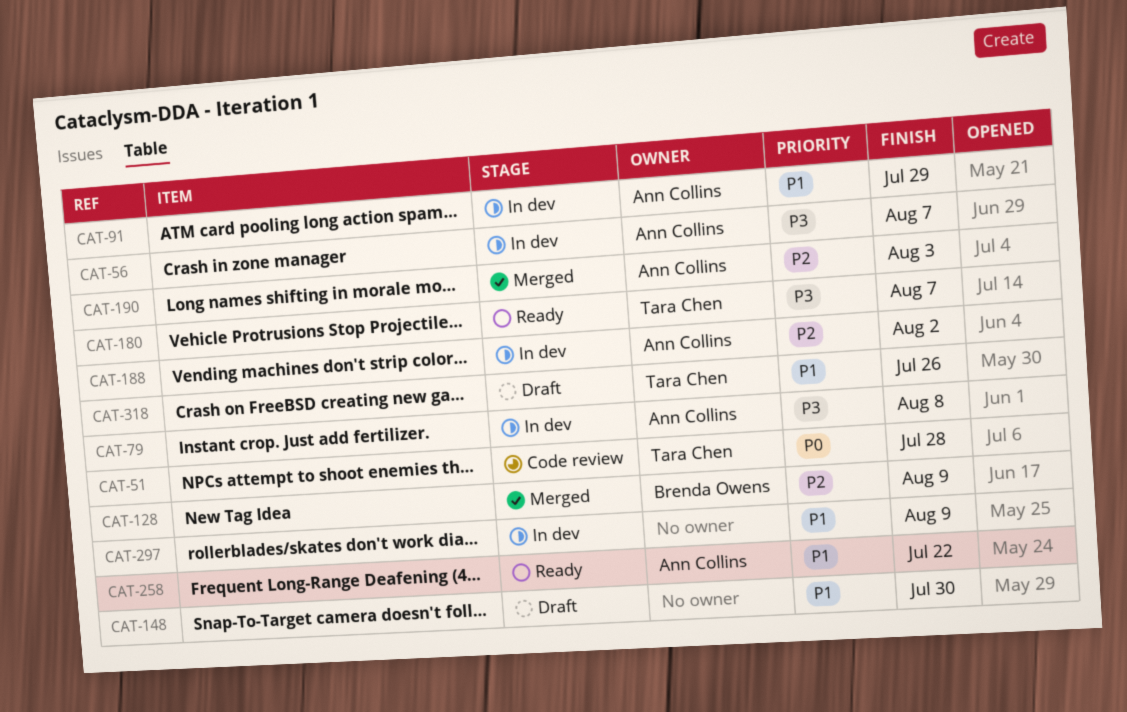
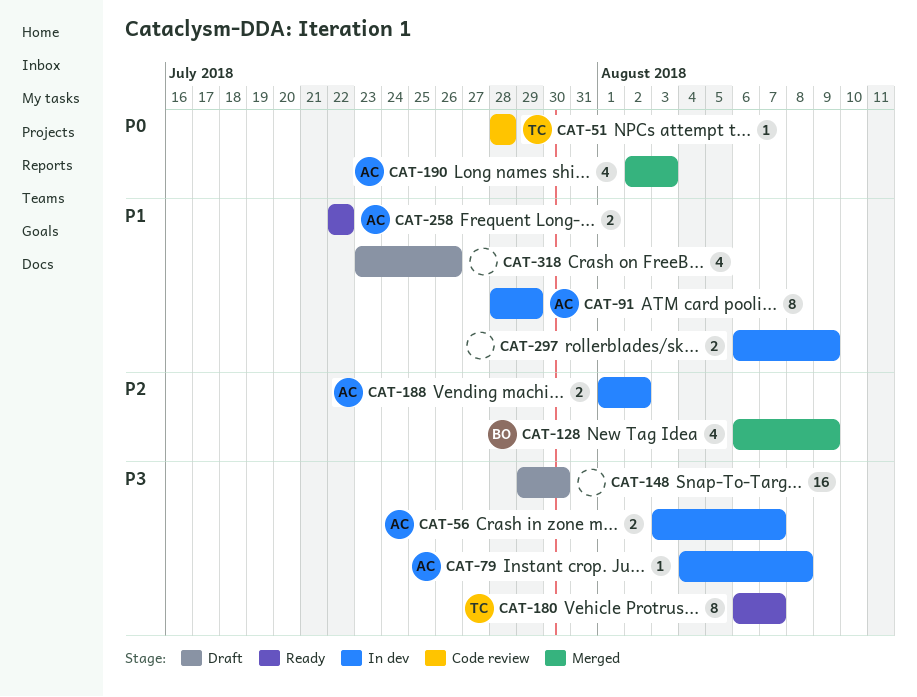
CAT-148, priority: P1 -> P3
CAT-190, priority: P2 -> P0
CAT-318, owner: Tara Chen -> none

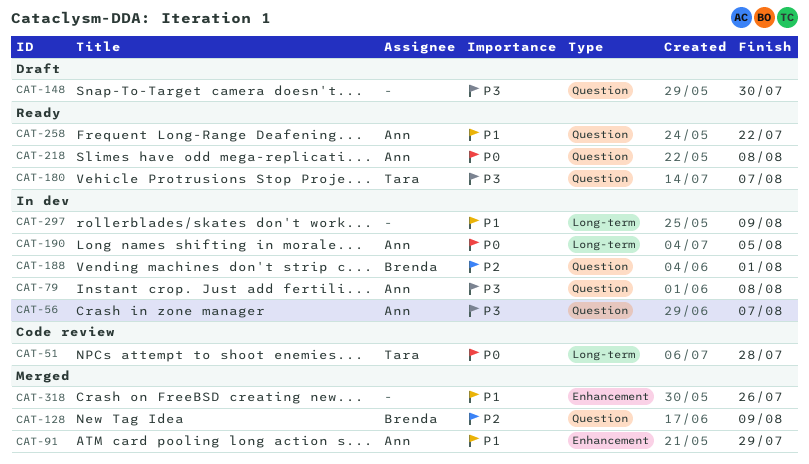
CAT-91, status: In dev -> Merged
CAT-188, owner: Ann -> Brenda
CAT-188, due: Aug 2 -> Aug 1
CAT-190, status: Merged -> In dev
CAT-190, due: Aug 3 -> Aug 5
CAT-218: none -> present
CAT-318, status: Draft -> Merged

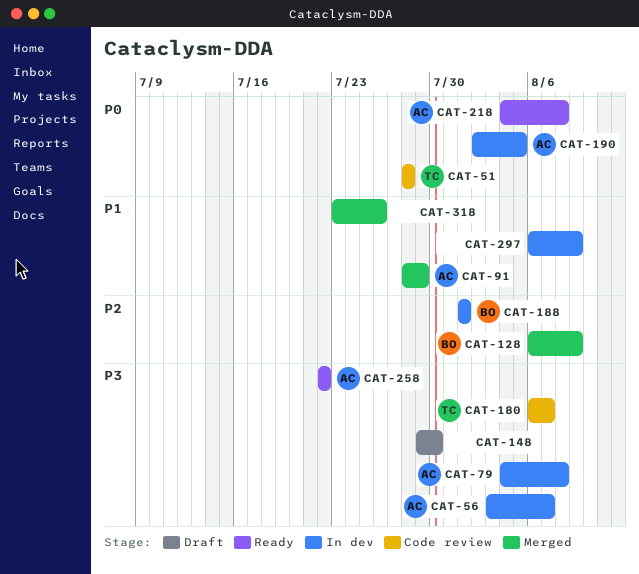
CAT-180, status: Ready -> Code review
CAT-258, priority: P1 -> P3

